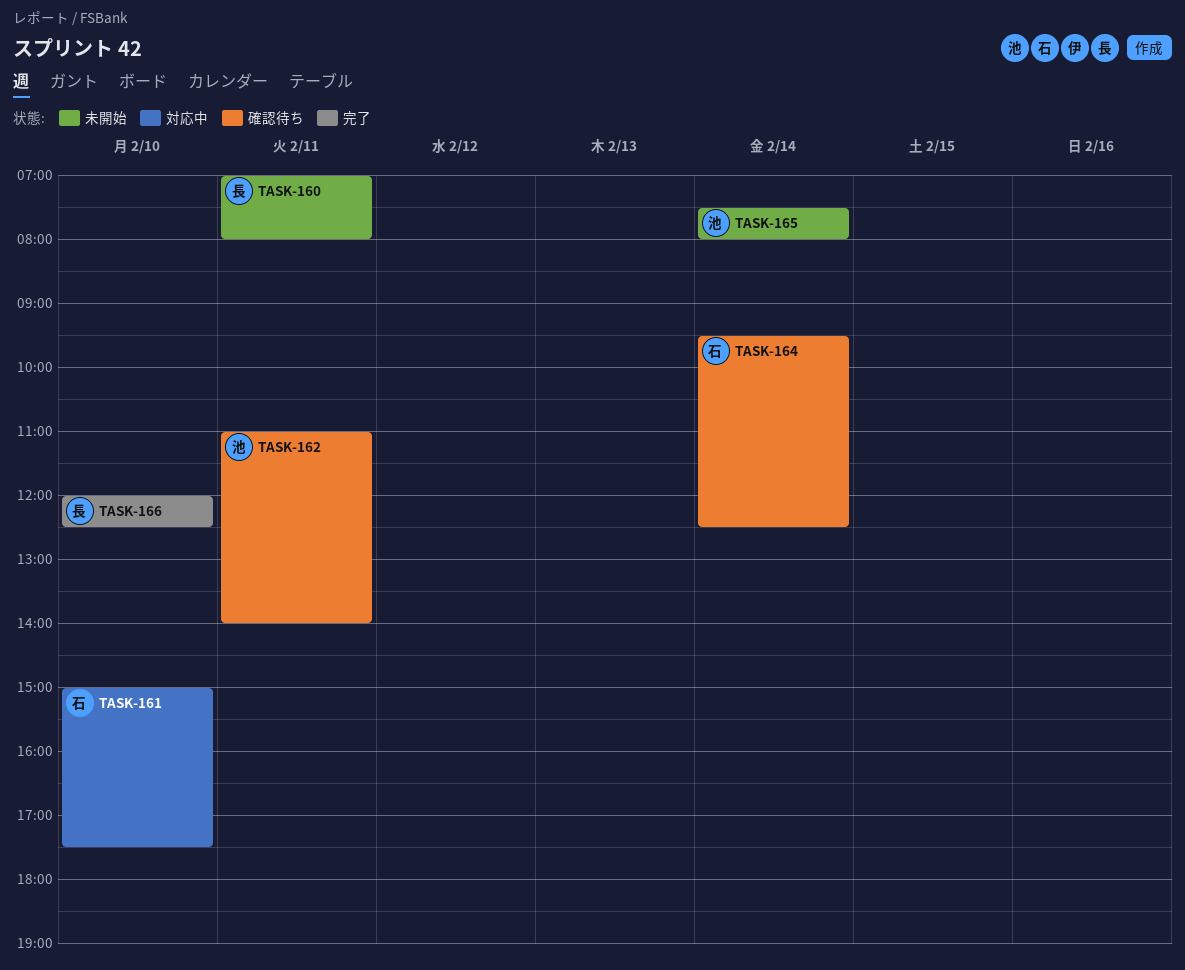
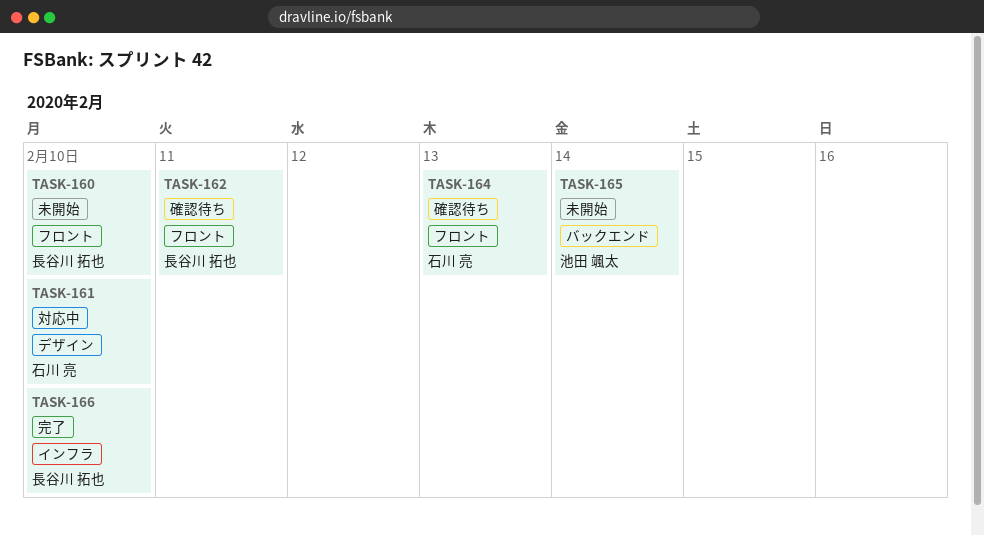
TASK-160, day: Feb 11 -> Feb 10
TASK-162, owner: 池田 颯太 -> 長谷川 拓也
TASK-164, day: Feb 14 -> Feb 13

